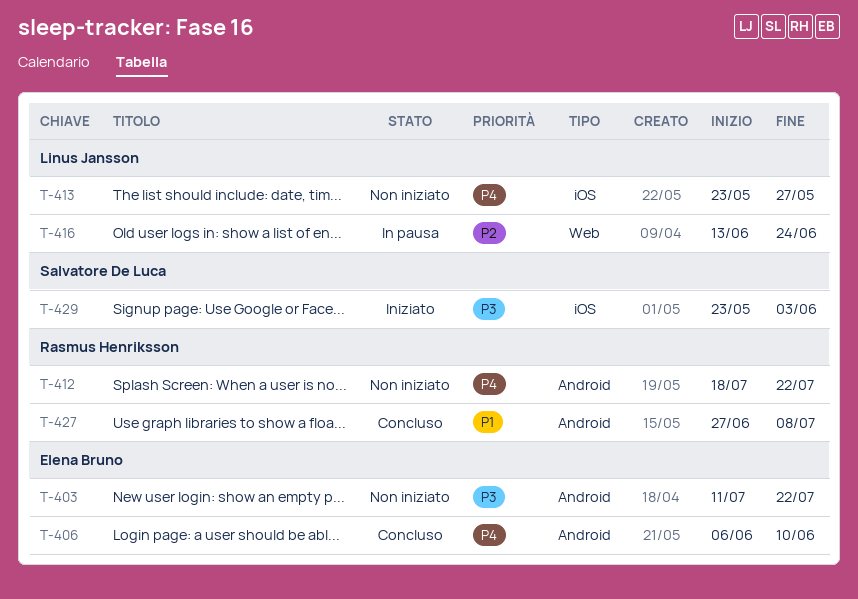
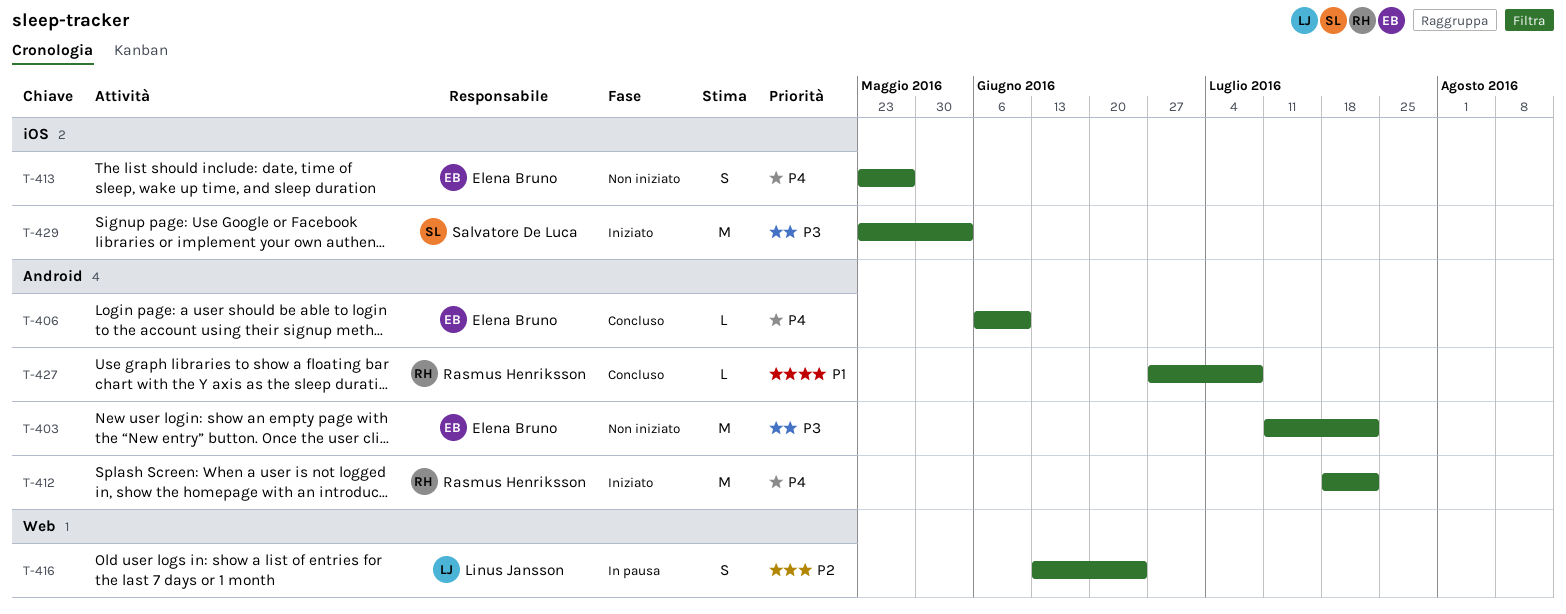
T-412, status: Non iniziato -> Iniziato
T-413, owner: Linus Jansson -> Elena Bruno

